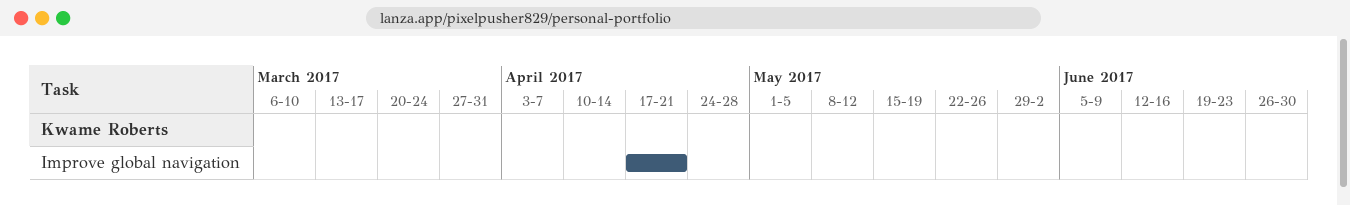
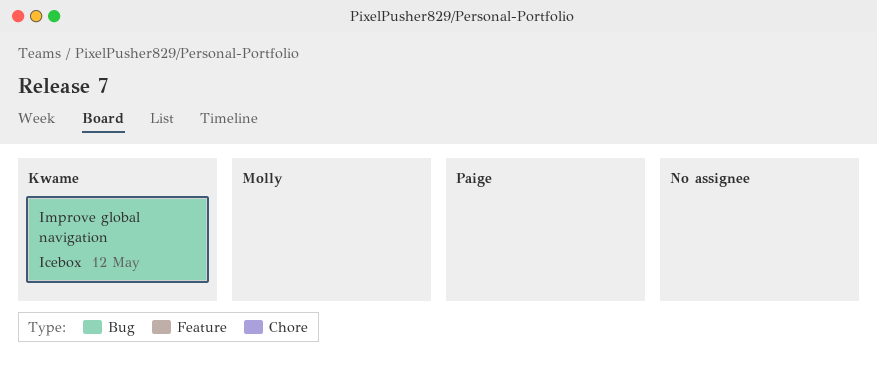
Improve global navigation, due: Apr 21 -> May 12

